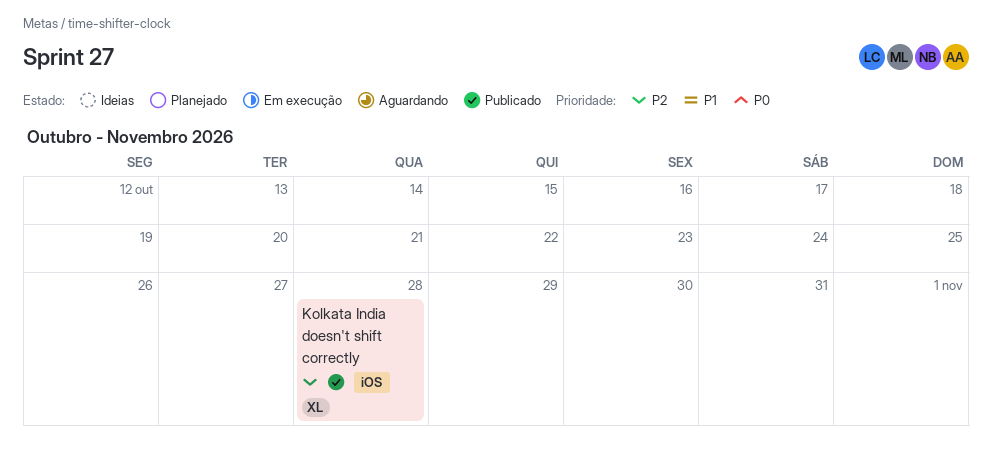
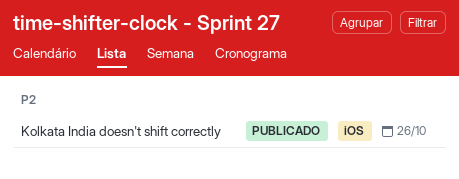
Kolkata India doesn't shift correctly, due: Oct 28 -> Oct 26

